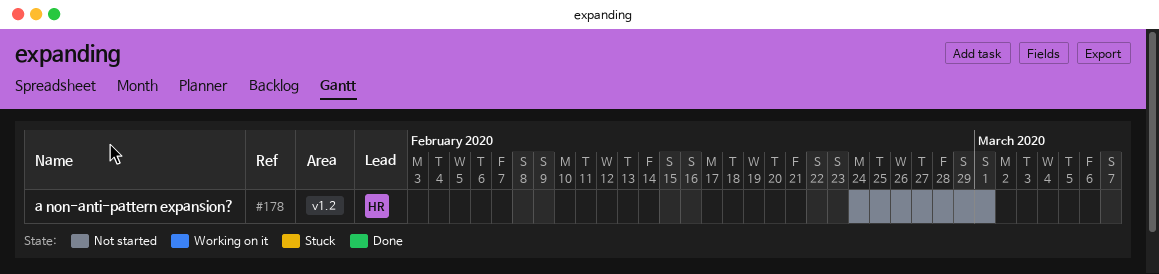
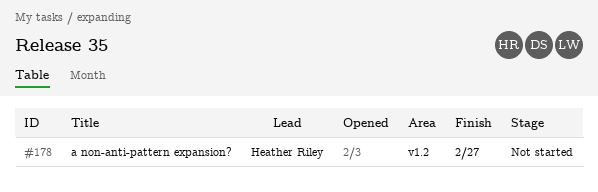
#178, due: Mar 1 -> Feb 27

